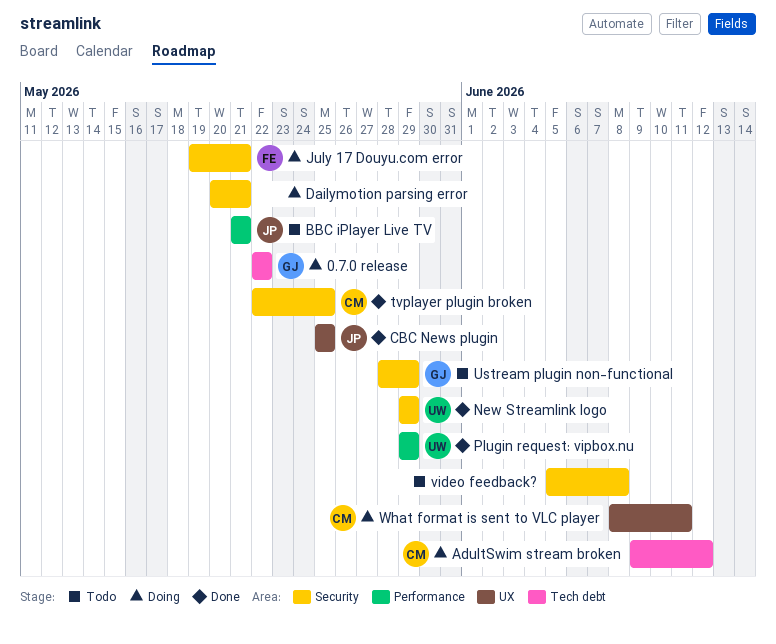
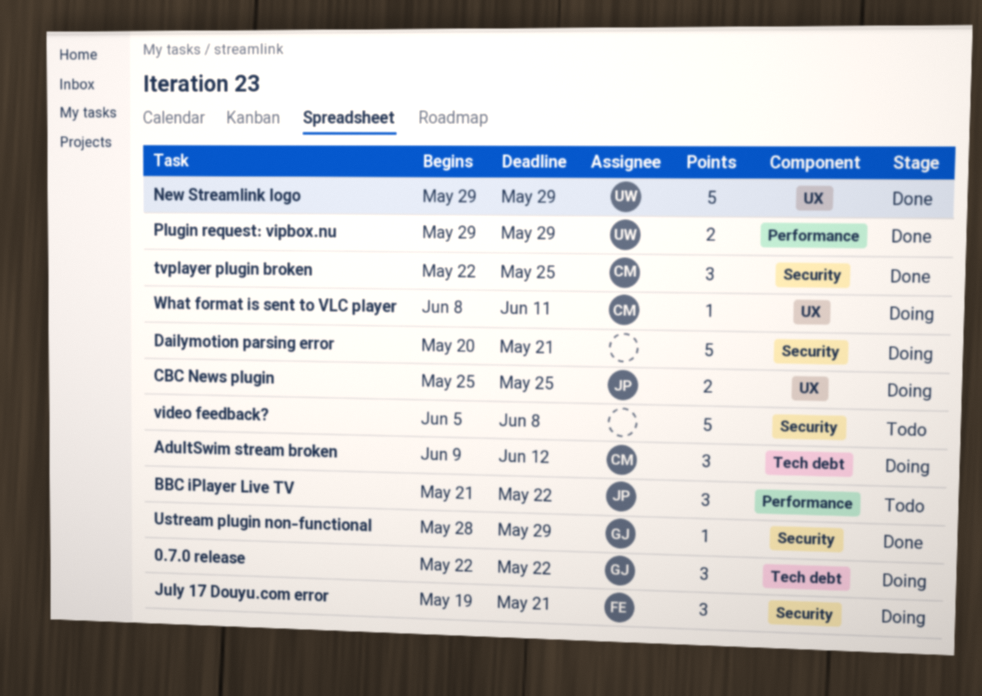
BBC iPlayer Live TV, due: May 21 -> May 22
CBC News plugin, status: Done -> Doing
New Streamlink logo, label: Security -> UX
Ustream plugin non-functional, status: Todo -> Done

